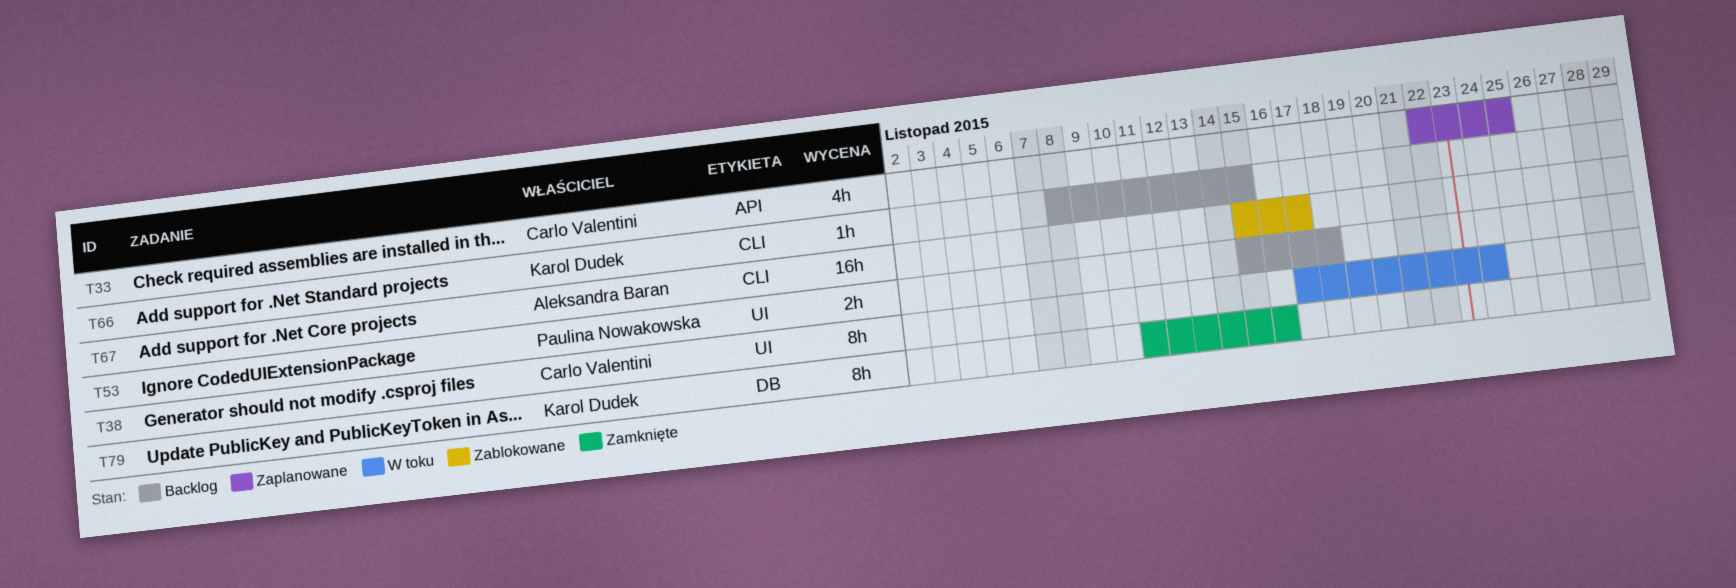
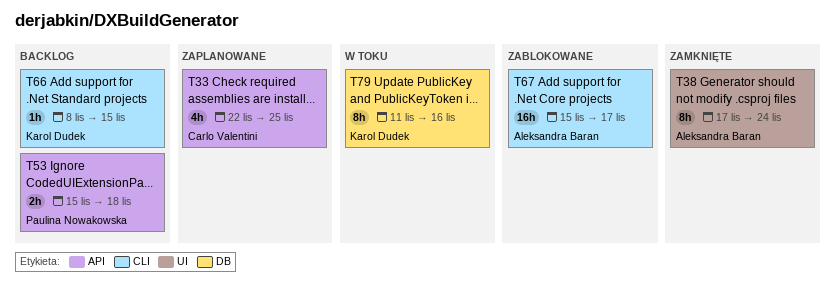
T38, status: W toku -> Zamknięte
T38, owner: Carlo Valentini -> Aleksandra Baran
T53, label: UI -> API
T79, status: Zamknięte -> W toku

